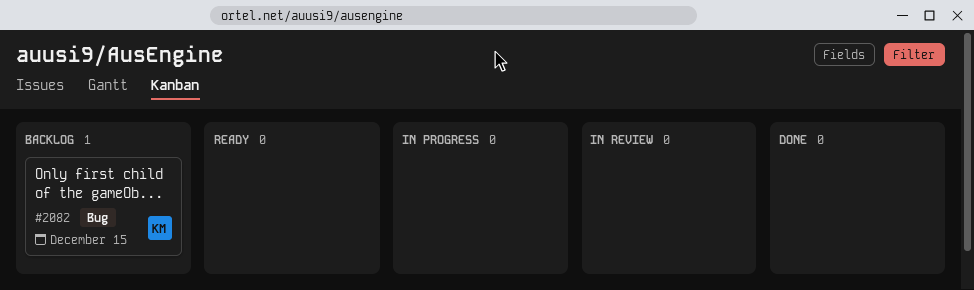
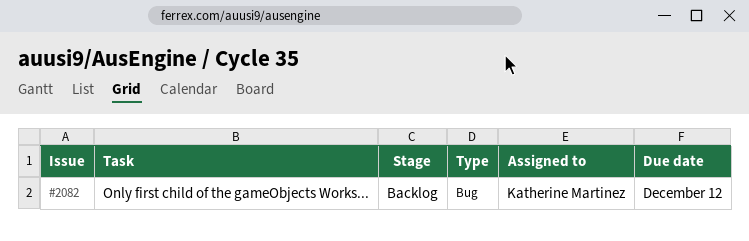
#2082, due: Dec 15 -> Dec 12

